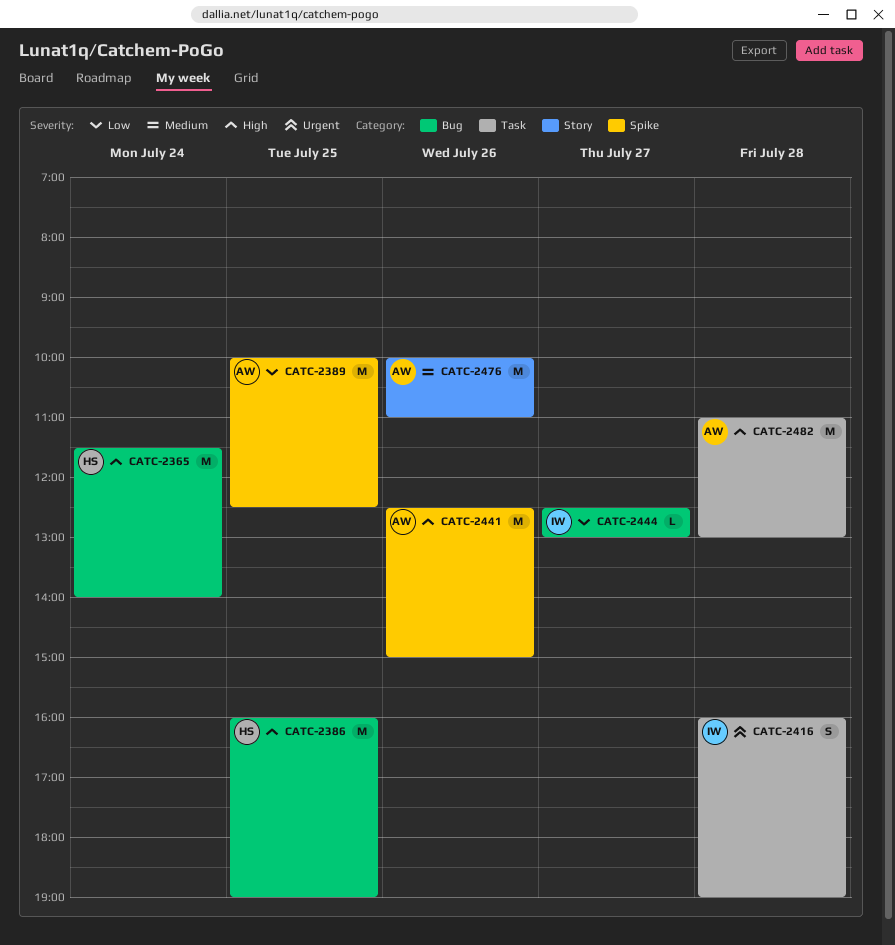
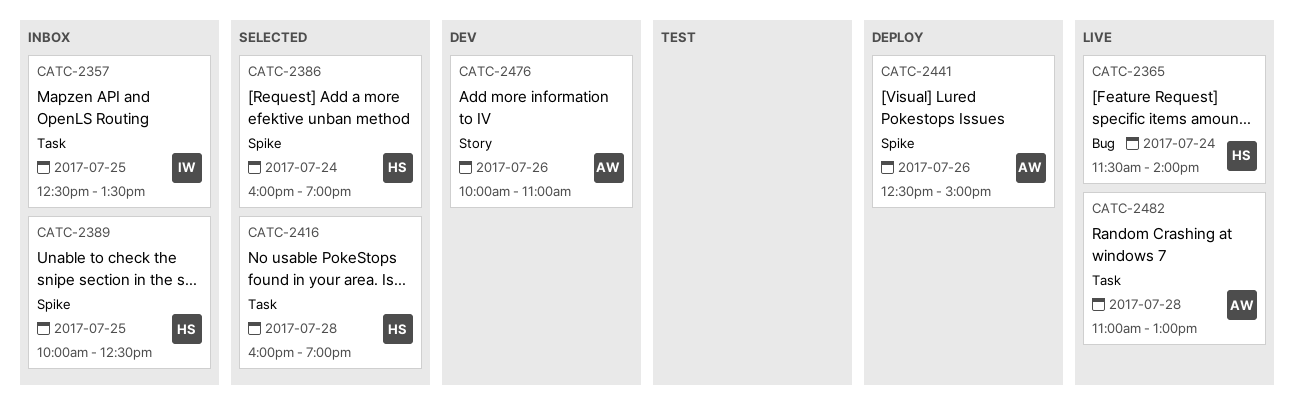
CATC-2357: none -> present
CATC-2386, label: Bug -> Spike
CATC-2386, day: Jul 25 -> Jul 24
CATC-2389, owner: AW -> HS
CATC-2416, owner: IW -> HS
CATC-2444: present -> none

